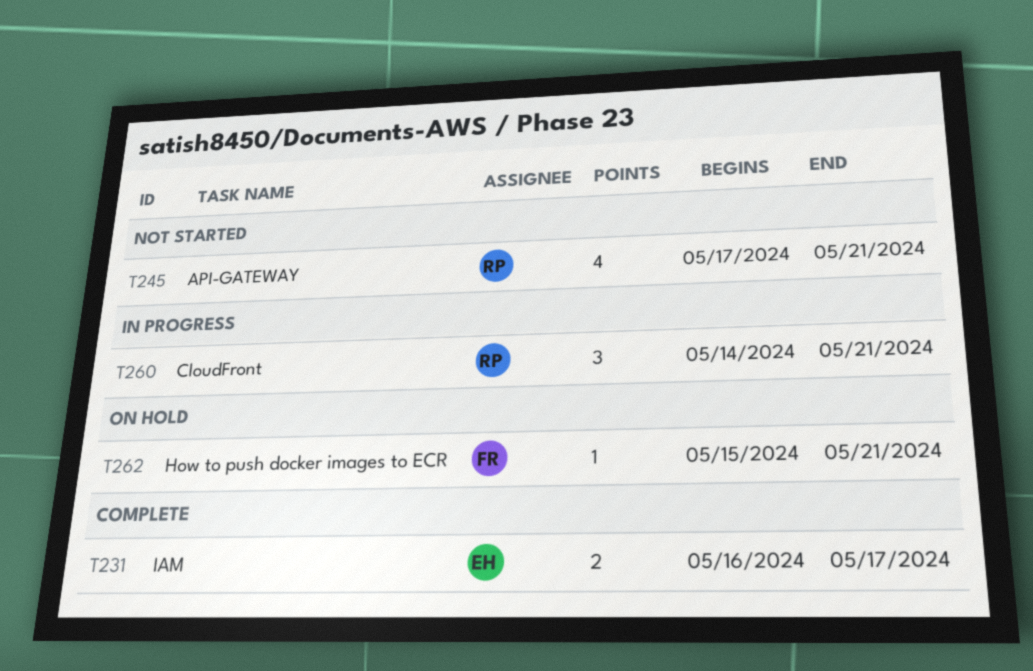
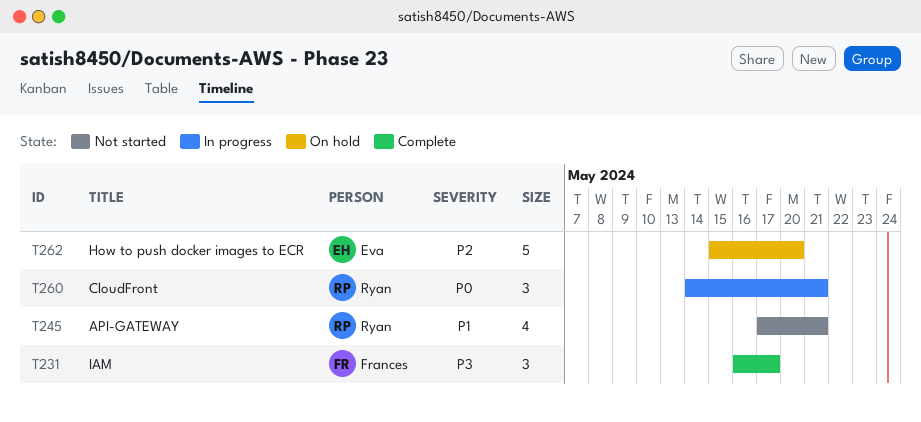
T231, owner: Eva -> Frances
T231, estimate: 2 -> 3
T262, owner: Frances -> Eva
T262, estimate: 1 -> 5
T262, due: May 21 -> May 20

